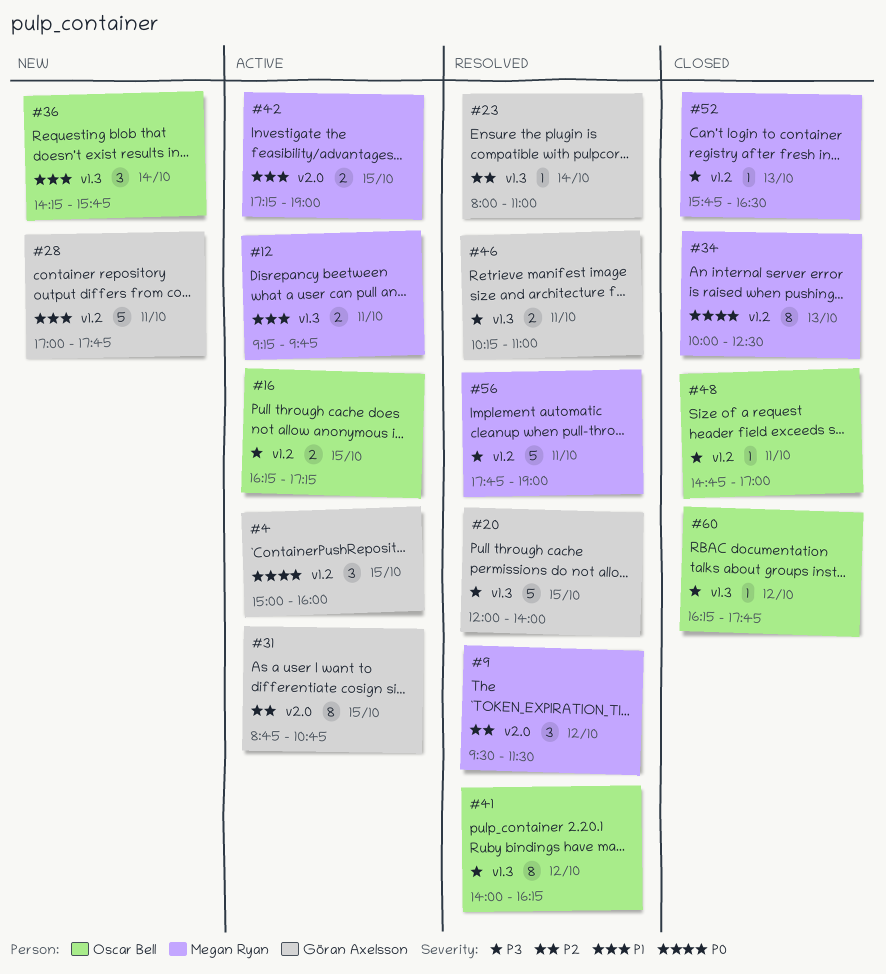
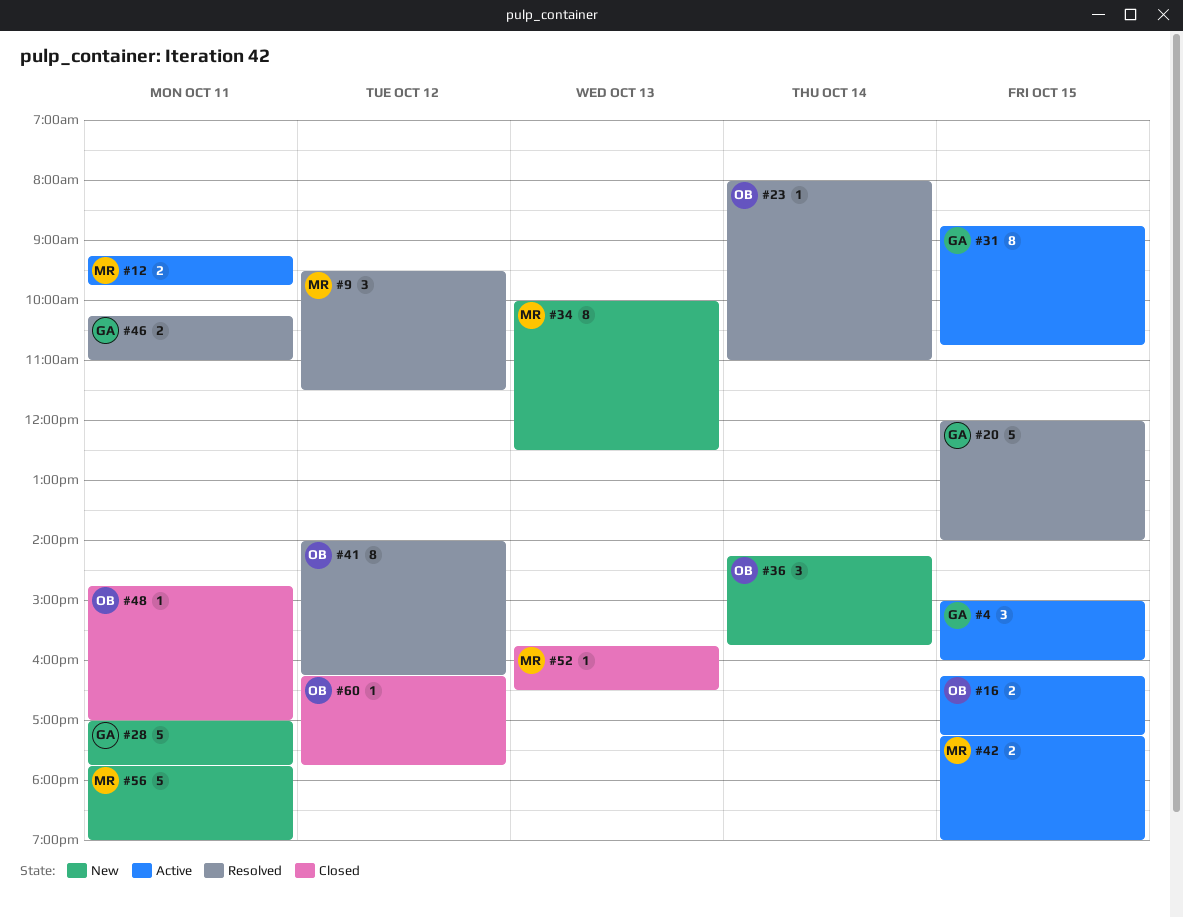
#23, owner: Göran Axelsson -> Oscar Bell
#34, status: Closed -> New
#56, status: Resolved -> New

